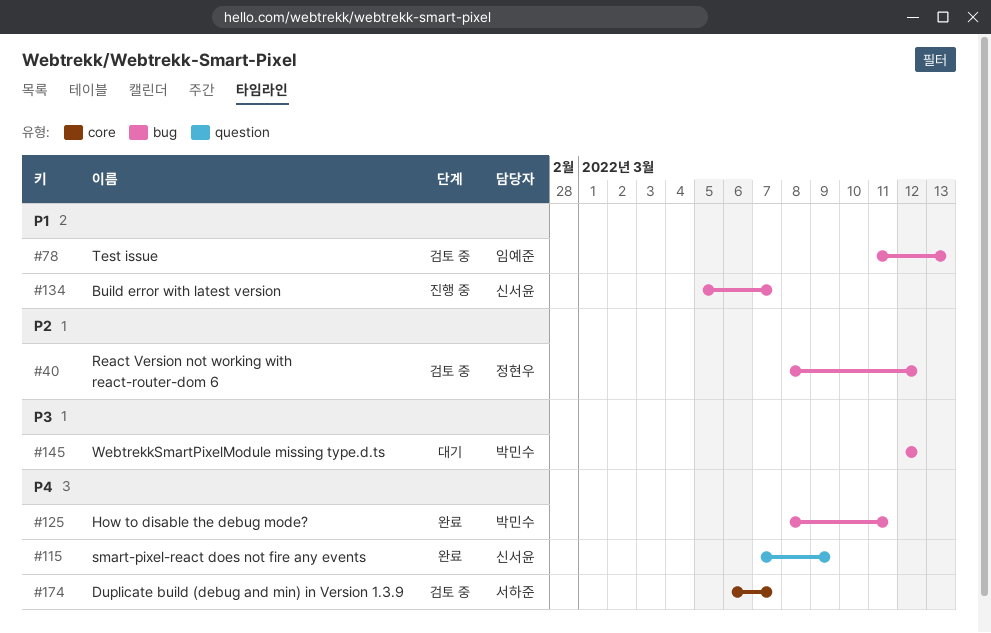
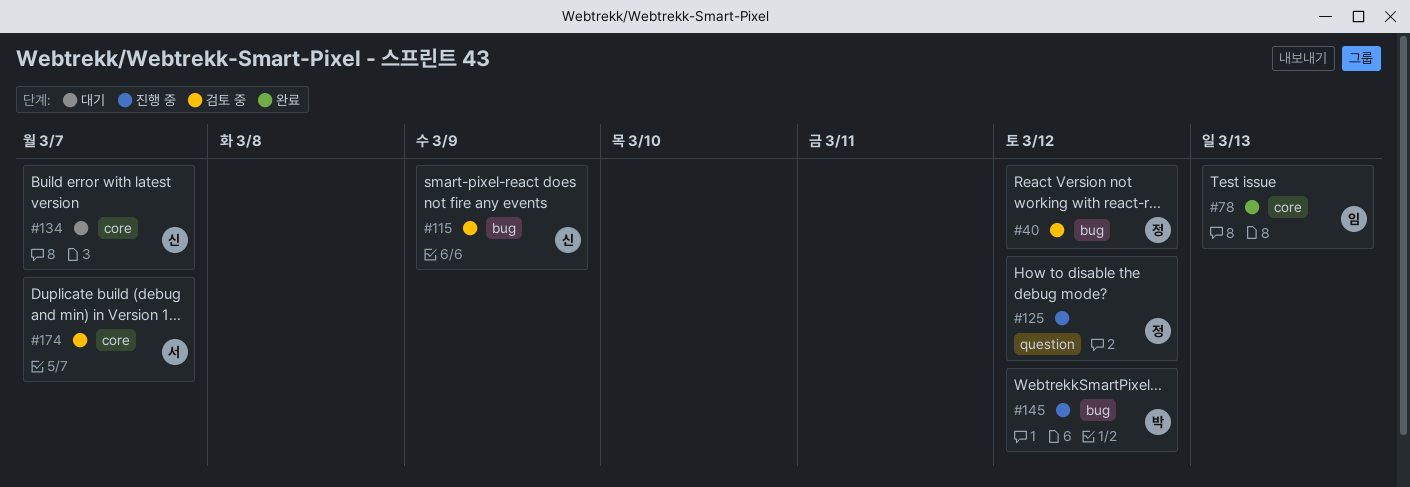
#78, status: 검토 중 -> 완료
#78, label: bug -> core
#115, status: 완료 -> 검토 중
#115, label: question -> bug
#125, status: 완료 -> 진행 중
#125, owner: 박민수 -> 정현우
#125, label: bug -> question
#125, due: Mar 11 -> Mar 12
#134, status: 진행 중 -> 대기
#134, label: bug -> core
#145, status: 대기 -> 진행 중

